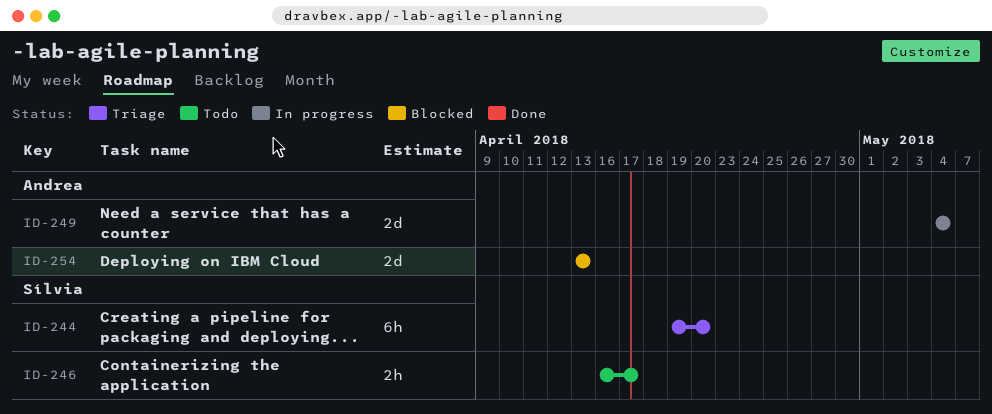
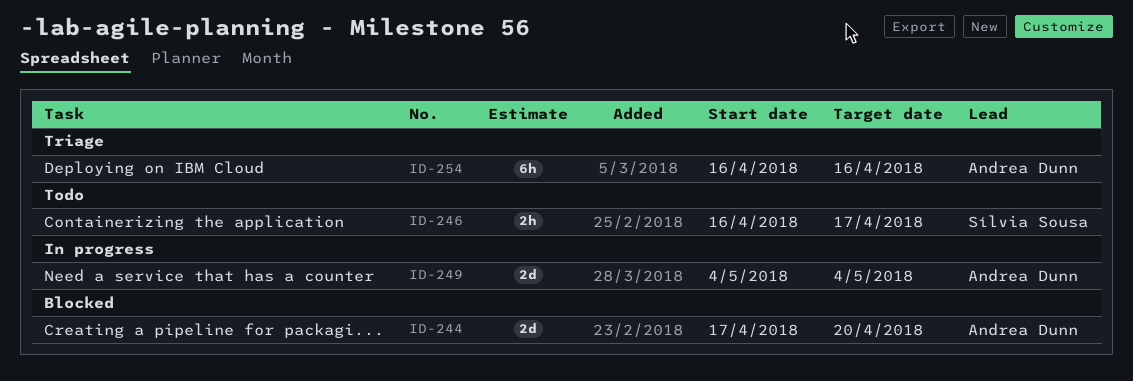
ID-244, status: Triage -> Blocked
ID-244, owner: Sílvia Sousa -> Andrea Dunn
ID-244, estimate: 6h -> 2d
ID-244, start: Apr 19 -> Apr 17
ID-254, status: Blocked -> Triage
ID-254, estimate: 2d -> 6h
ID-254, start: Apr 13 -> Apr 16
ID-254, due: Apr 13 -> Apr 16

